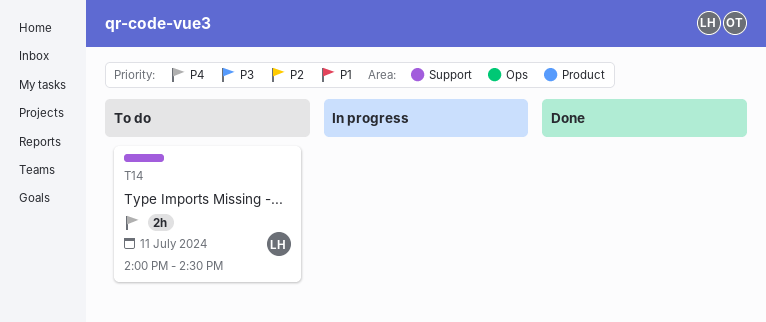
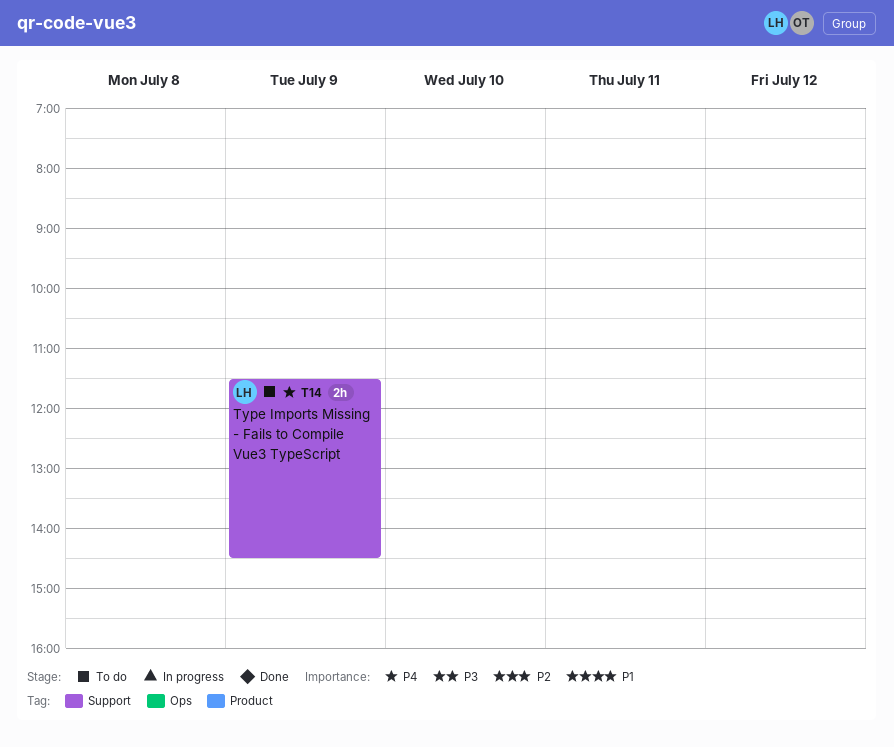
T14, day: Jul 11 -> Jul 9
T14, begins: 14:00 -> 11:30

